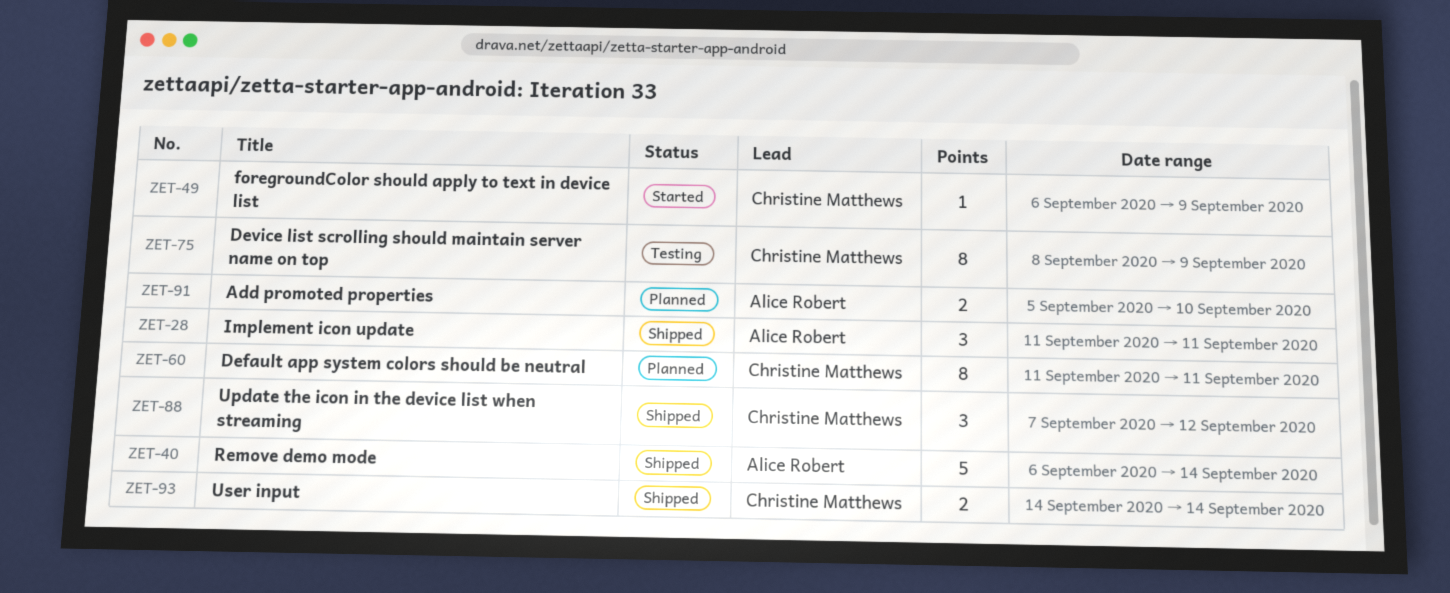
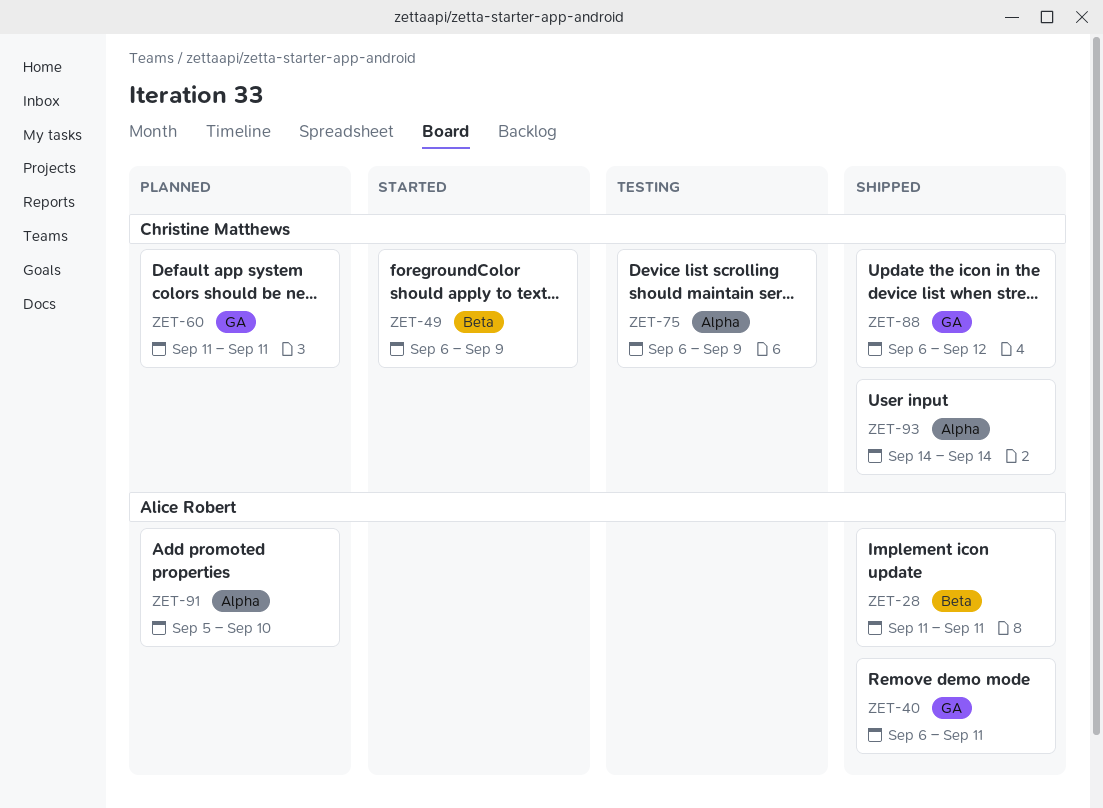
ZET-40, due: Sep 14 -> Sep 11
ZET-75, start: Sep 8 -> Sep 6
ZET-88, start: Sep 7 -> Sep 6

